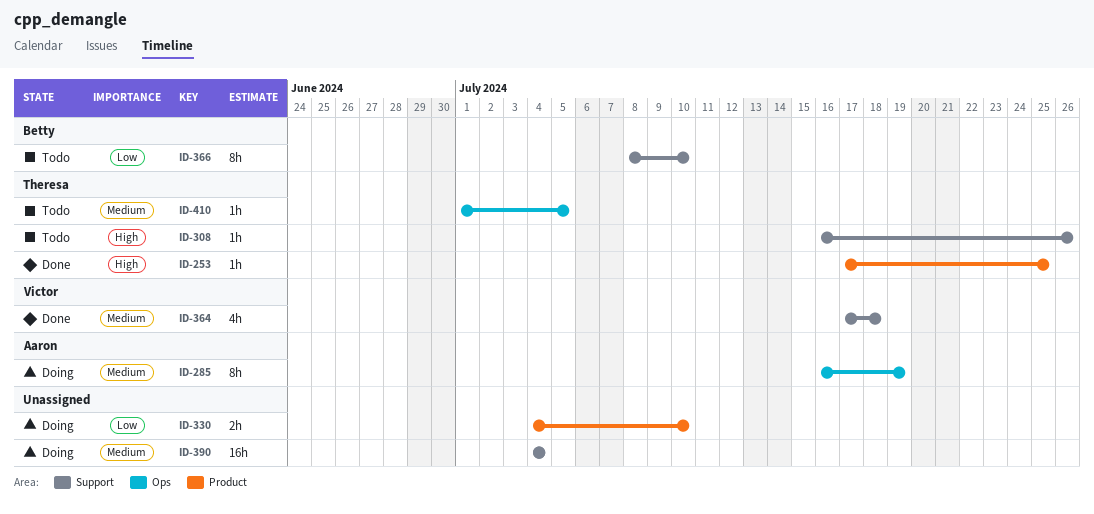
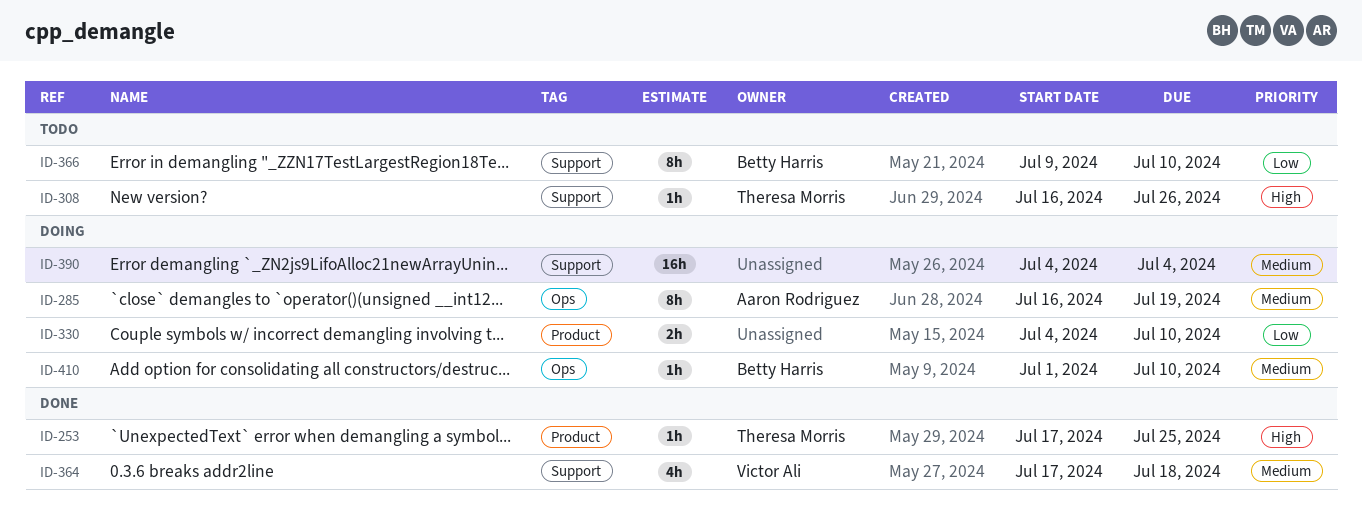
ID-366, start: Jul 8 -> Jul 9
ID-410, status: Todo -> Doing
ID-410, owner: Theresa Morris -> Betty Harris
ID-410, due: Jul 5 -> Jul 10

